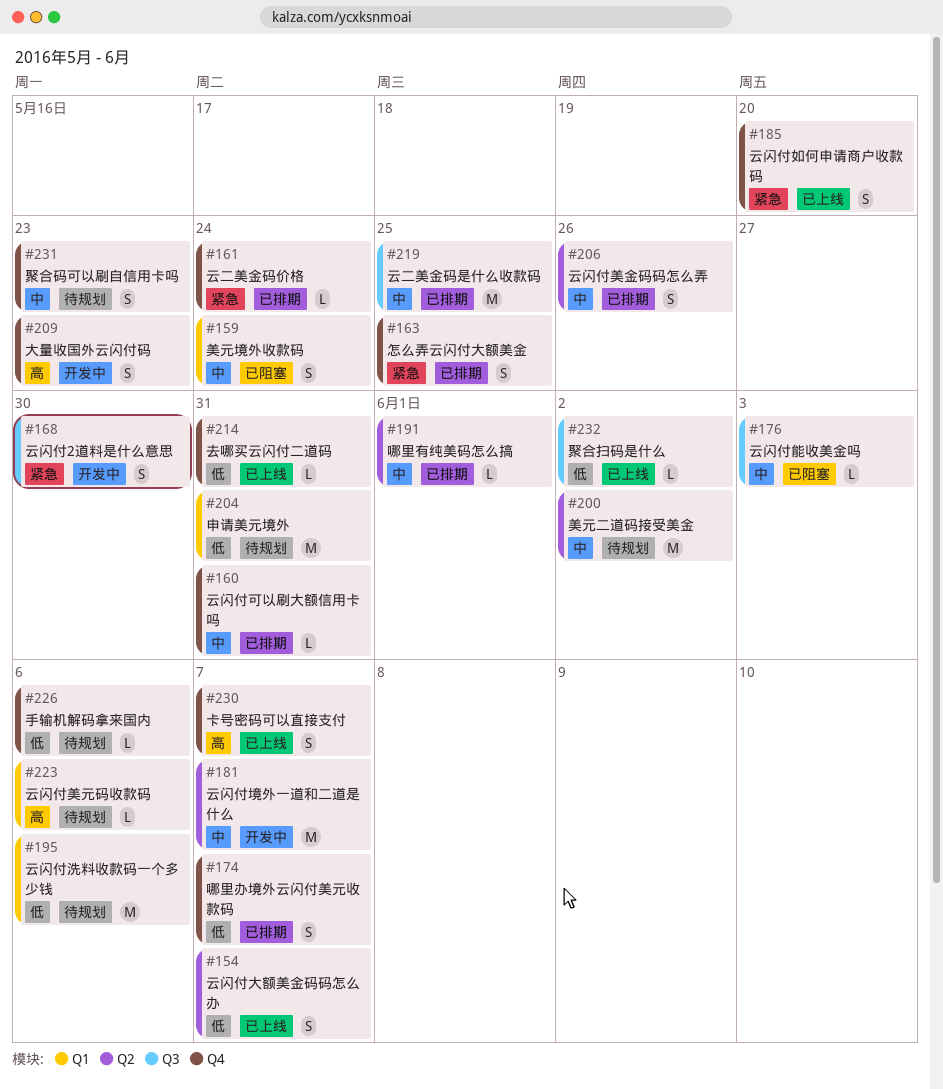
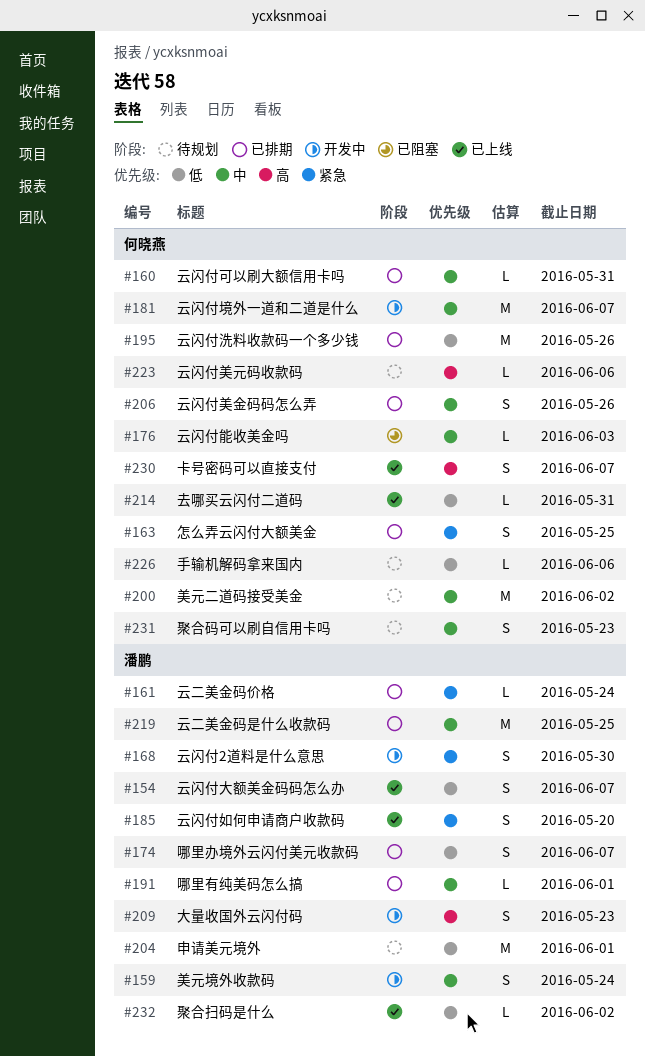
#159, status: 已阻塞 -> 开发中
#195, status: 待规划 -> 已排期
#195, due: Jun 6 -> May 26
#204, due: May 31 -> Jun 1

